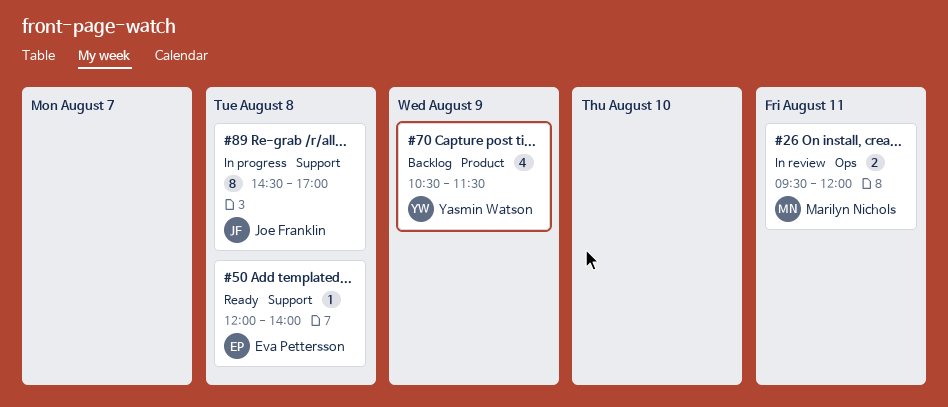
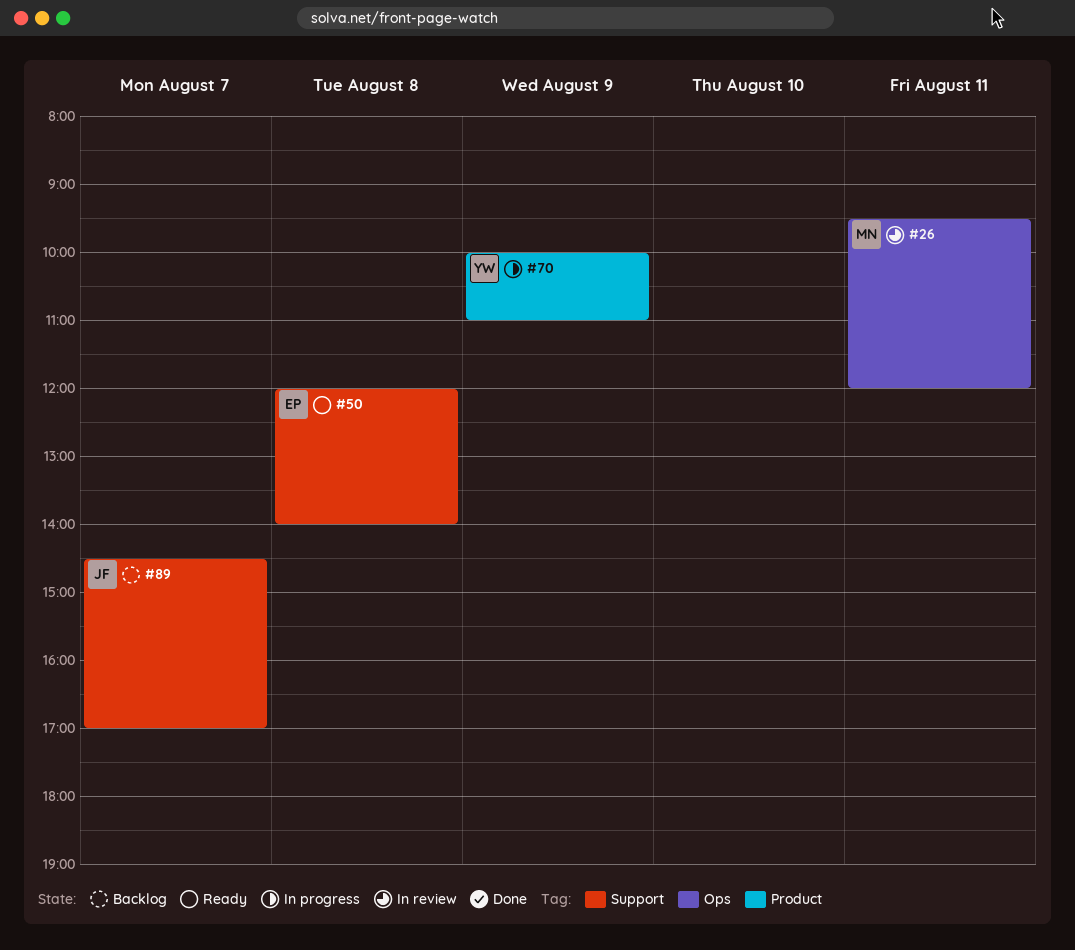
#70, status: Backlog -> In progress
#70, begins: 10:30 -> 10:00
#70, ends: 11:30 -> 11:00
#89, status: In progress -> Backlog
#89, day: Aug 8 -> Aug 7

